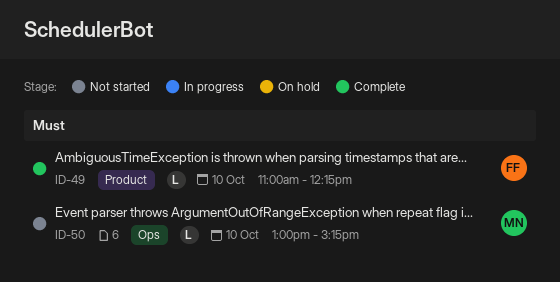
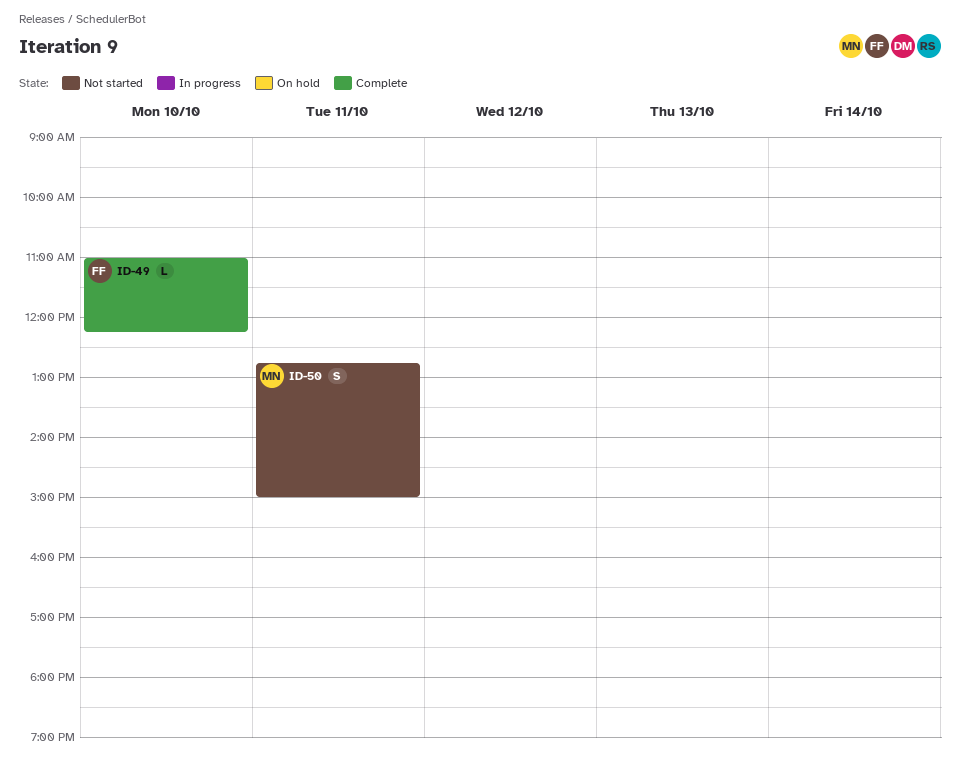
ID-50, estimate: L -> S
ID-50, day: Oct 10 -> Oct 11
ID-50, begins: 13:00 -> 12:45
ID-50, ends: 15:15 -> 15:00

